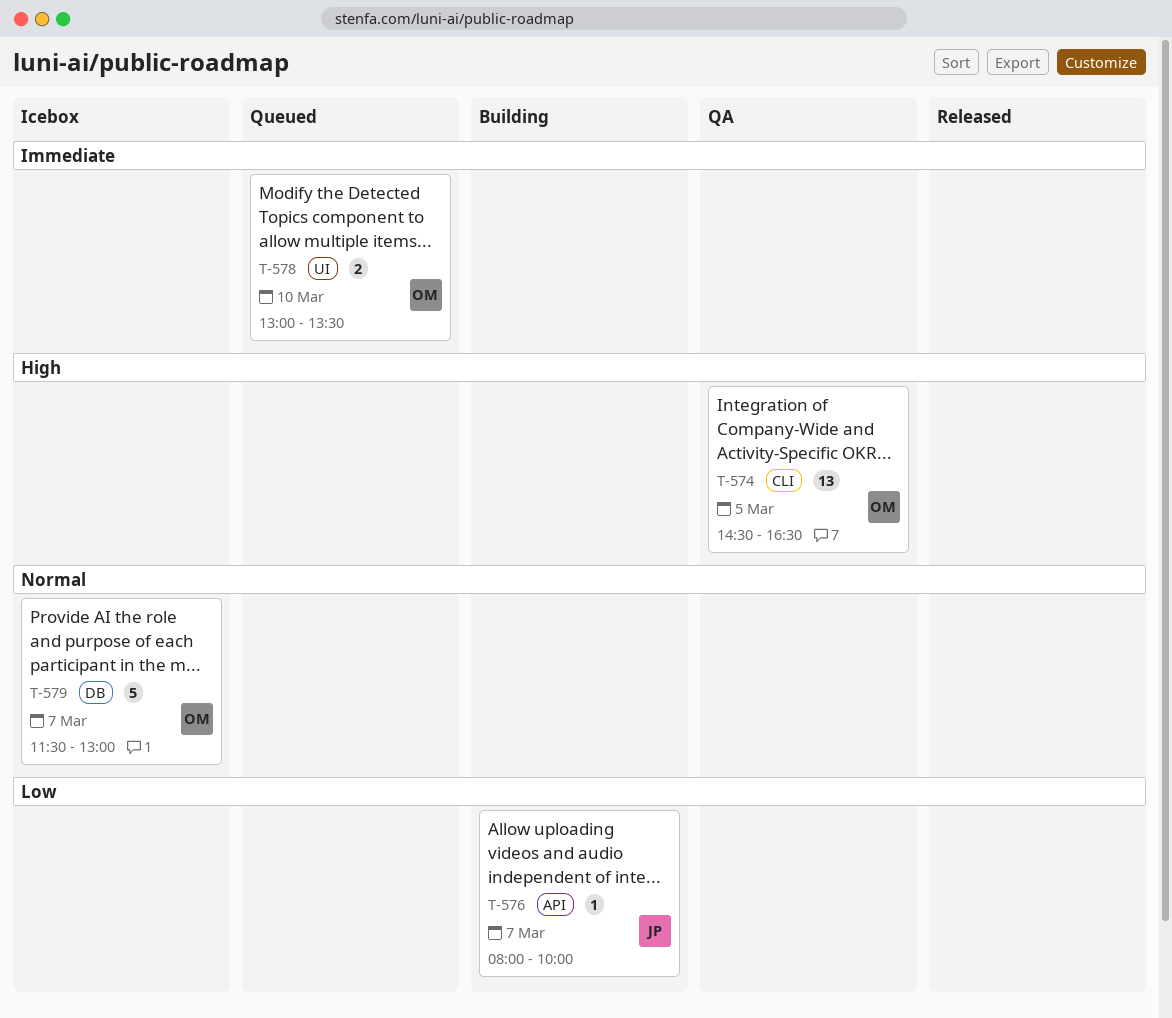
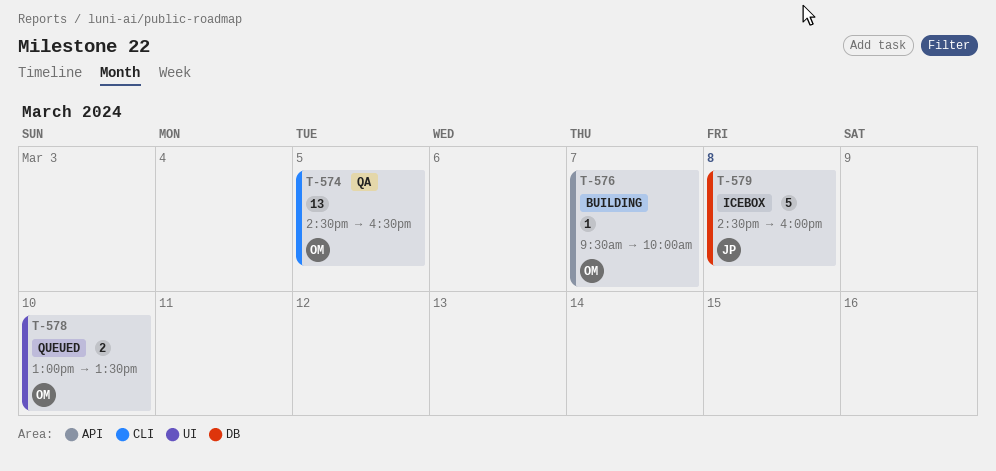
T-576, owner: JP -> OM
T-576, begins: 08:00 -> 09:30
T-579, owner: OM -> JP
T-579, day: Mar 7 -> Mar 8
T-579, begins: 11:30 -> 14:30
T-579, ends: 13:00 -> 16:00

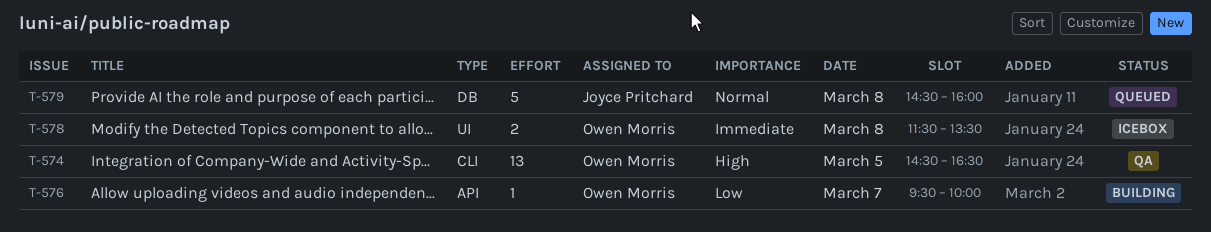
T-578, status: Queued -> Icebox
T-578, day: Mar 10 -> Mar 8
T-578, begins: 13:00 -> 11:30
T-579, status: Icebox -> Queued

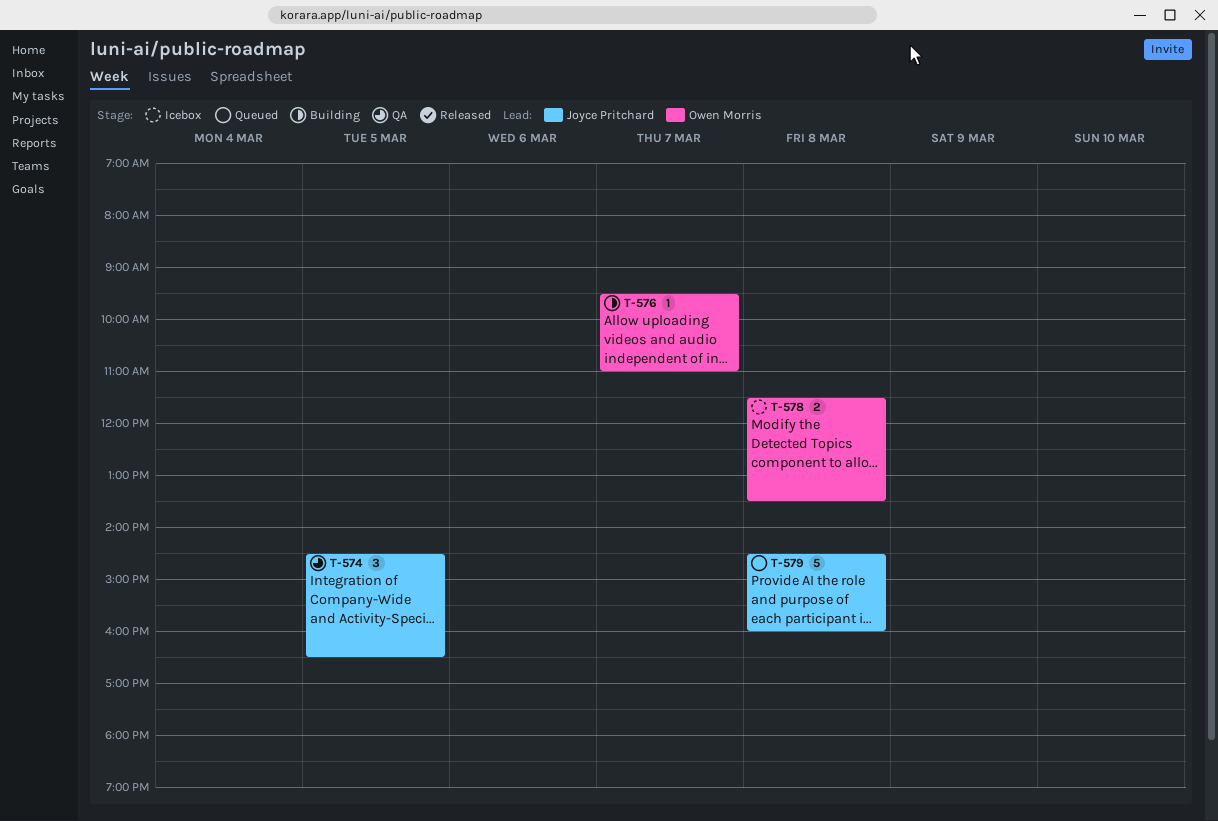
T-574, owner: Owen Morris -> Joyce Pritchard
T-574, estimate: 13 -> 3
T-576, ends: 10:00 -> 11:00

